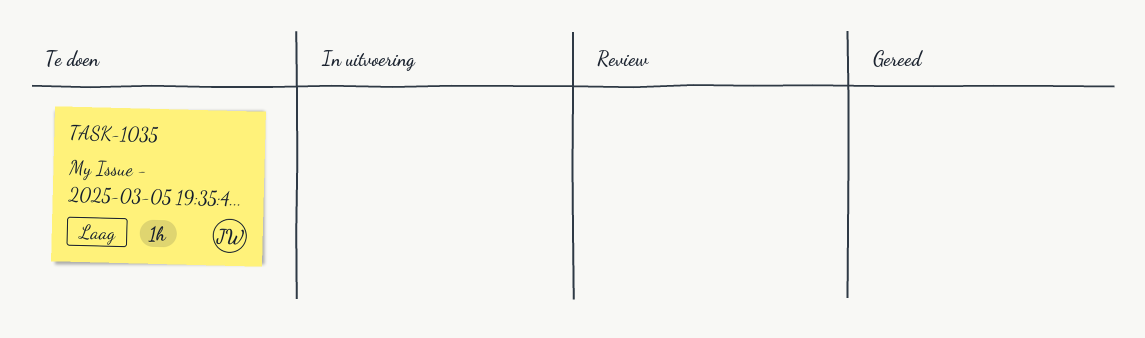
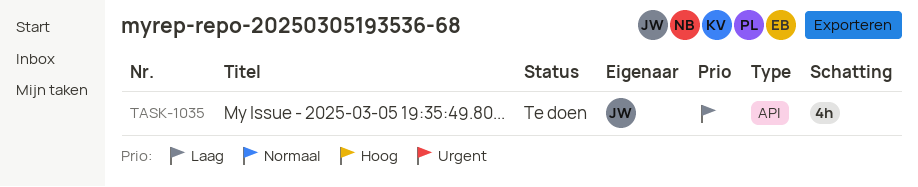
TASK-1035, estimate: 1h -> 4h

